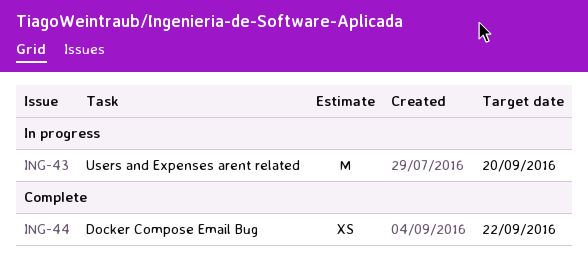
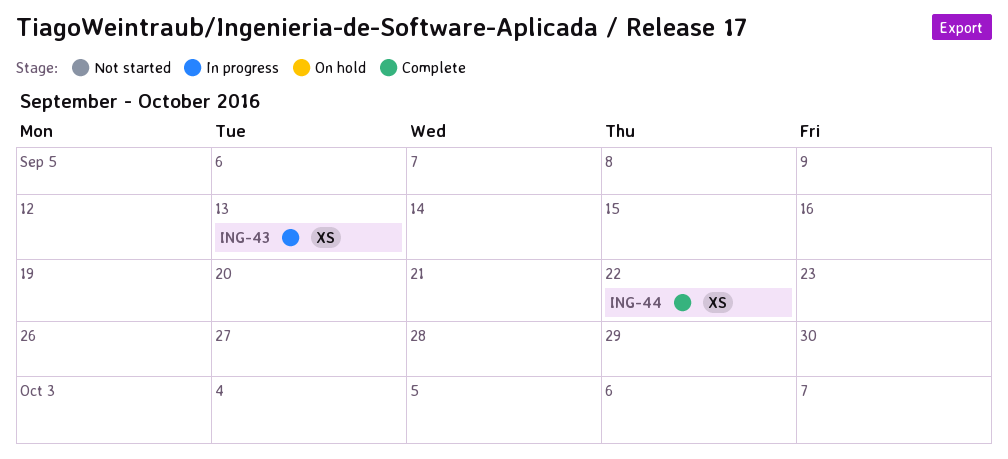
ING-43, estimate: M -> XS
ING-43, due: Sep 20 -> Sep 13

